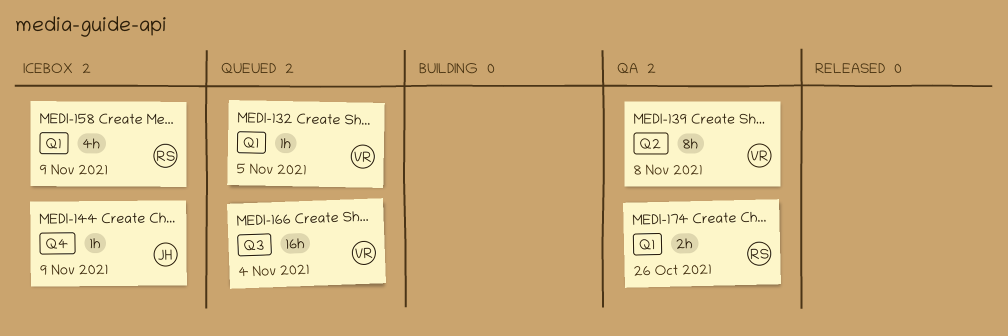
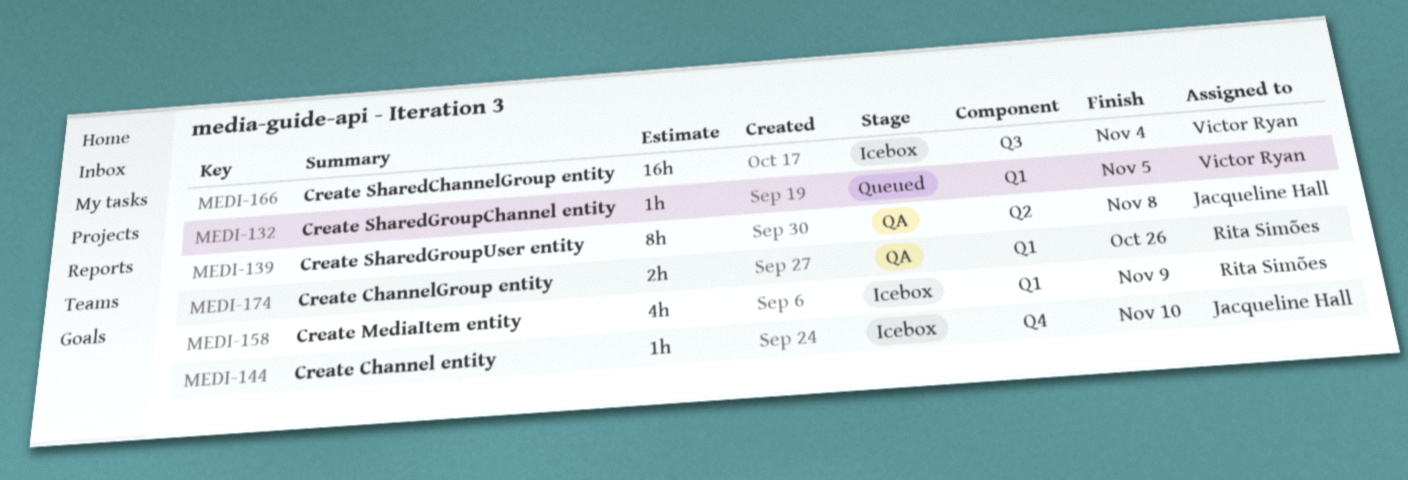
MEDI-139, owner: Victor Ryan -> Jacqueline Hall
MEDI-144, due: Nov 9 -> Nov 10
MEDI-166, status: Queued -> Icebox

